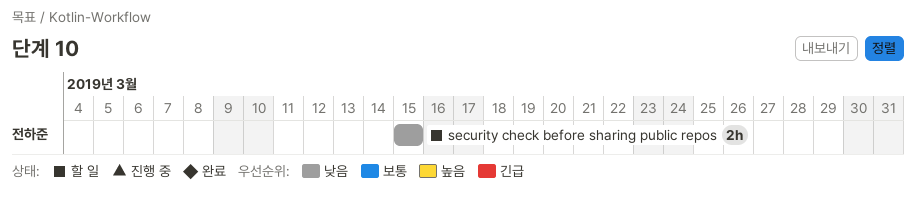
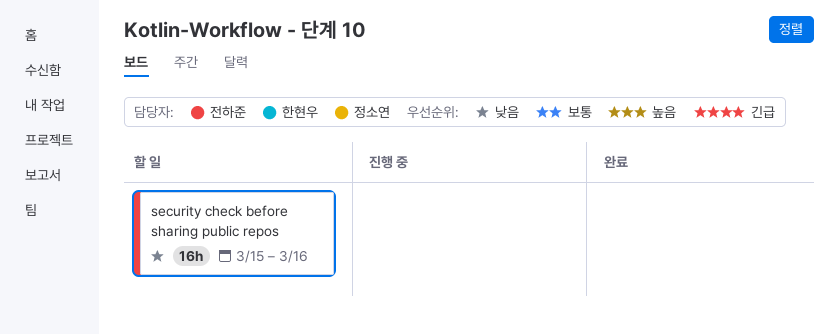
security check before sharing public repos, estimate: 2h -> 16h
security check before sharing public repos, due: Mar 15 -> Mar 16

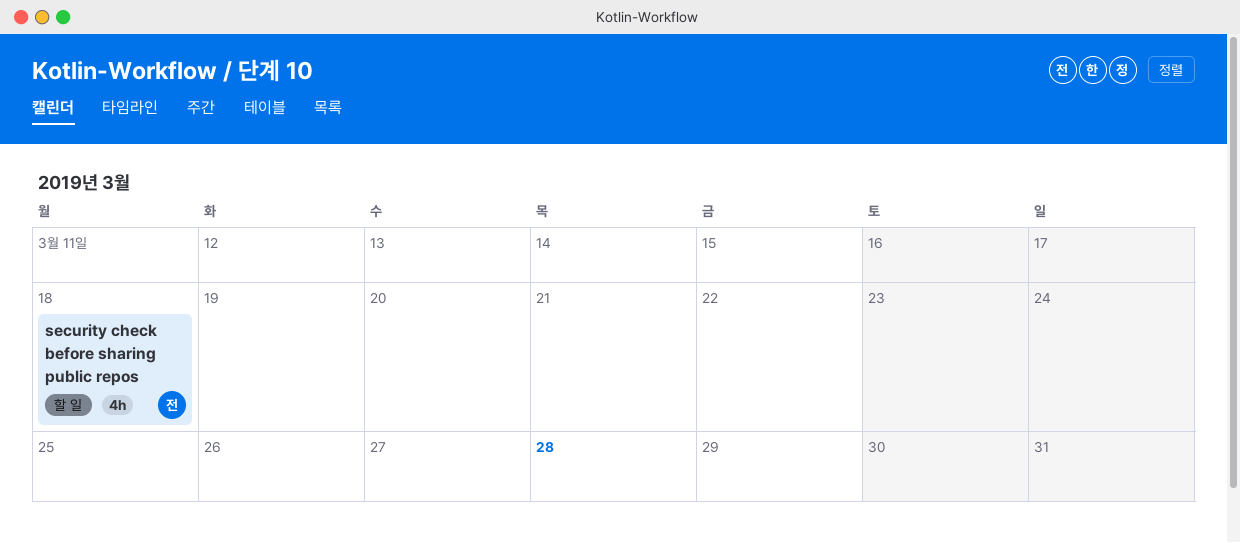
security check before sharing public repos, estimate: 16h -> 4h
security check before sharing public repos, due: Mar 16 -> Mar 18

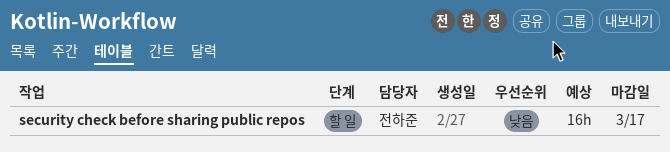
security check before sharing public repos, estimate: 4h -> 16h
security check before sharing public repos, due: Mar 18 -> Mar 17

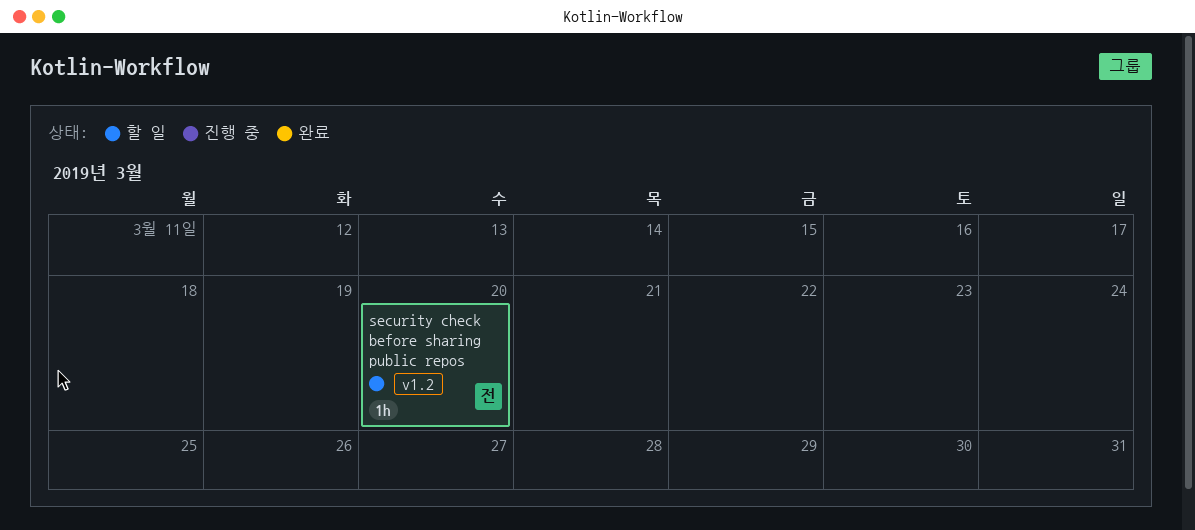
security check before sharing public repos, estimate: 16h -> 1h
security check before sharing public repos, due: Mar 17 -> Mar 20

